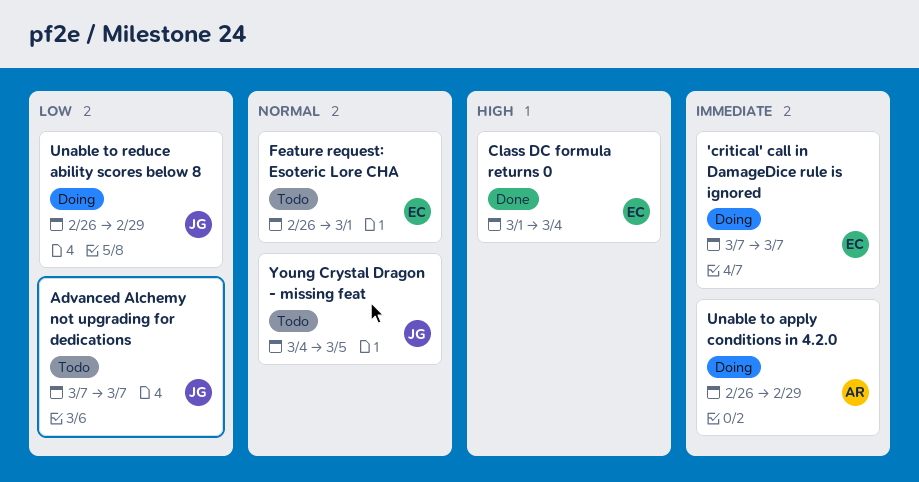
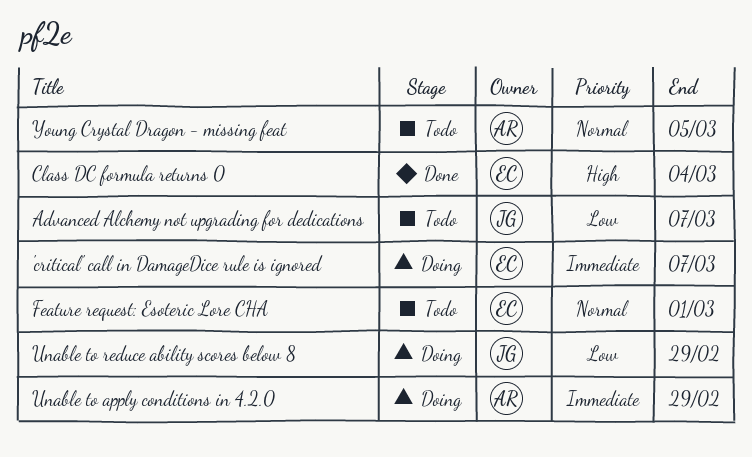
Young Crystal Dragon - missing feat, owner: JG -> AR

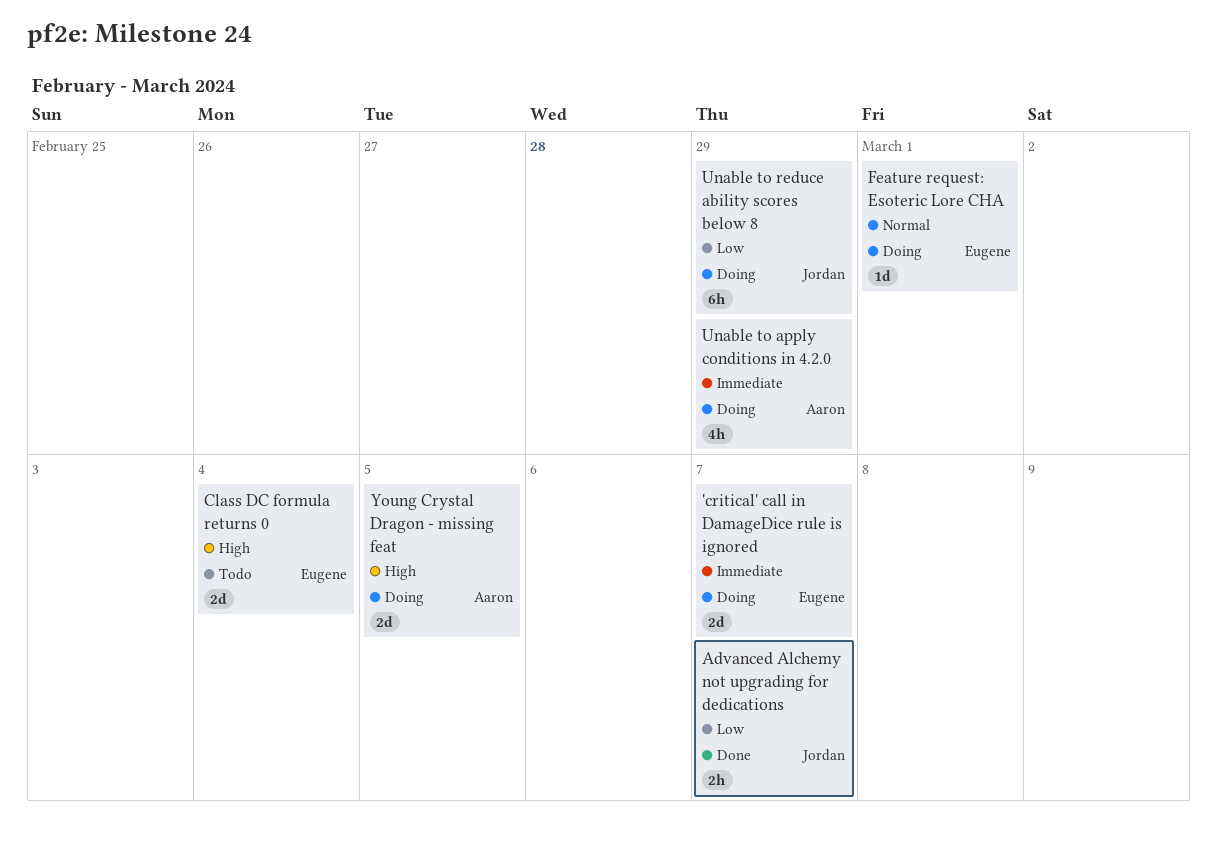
Advanced Alchemy not upgrading for dedications, status: Todo -> Done
Class DC formula returns 0, status: Done -> Todo
Feature request: Esoteric Lore CHA, status: Todo -> Doing
Young Crystal Dragon - missing feat, status: Todo -> Doing
Young Crystal Dragon - missing feat, priority: Normal -> High

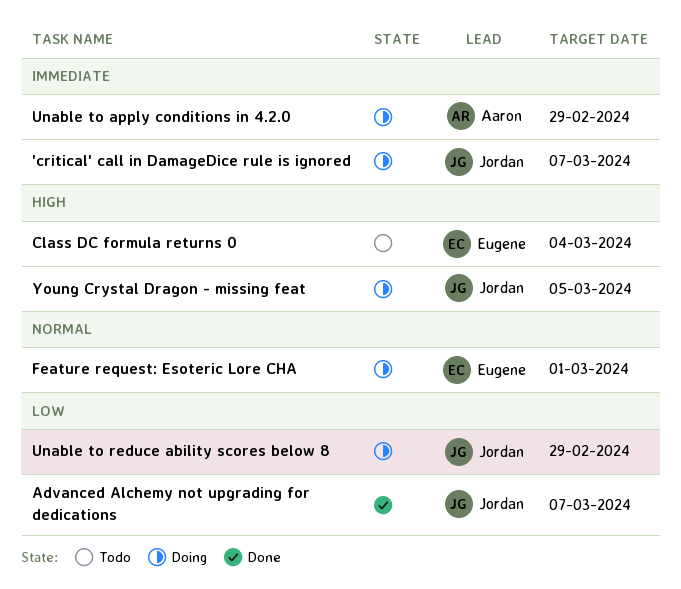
'critical' call in DamageDice rule is ignored, owner: Eugene -> Jordan
Young Crystal Dragon - missing feat, owner: Aaron -> Jordan

